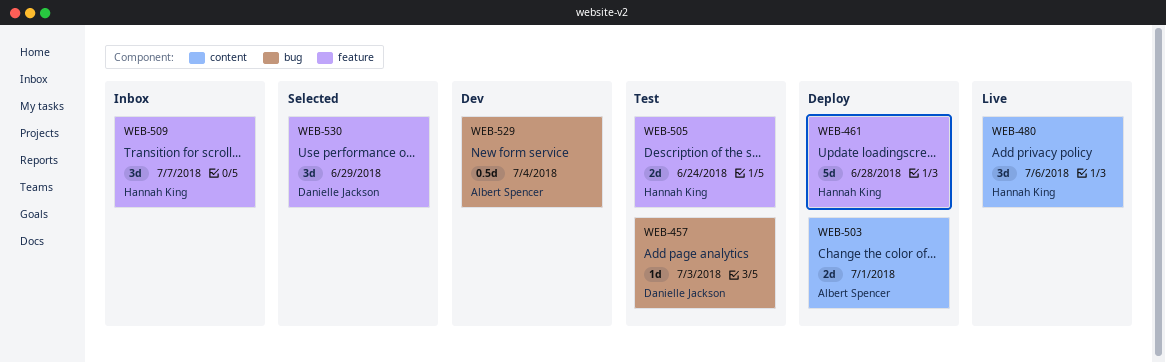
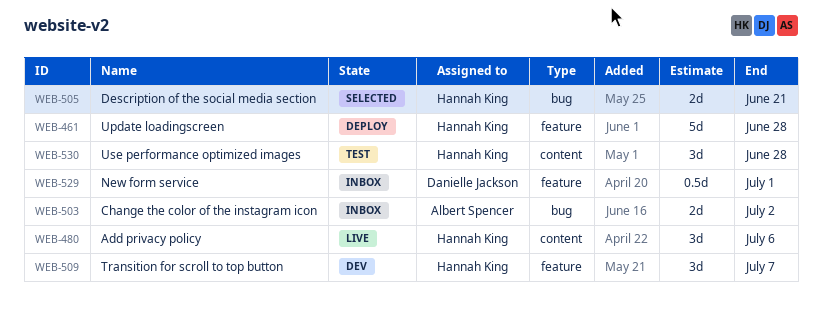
WEB-457: present -> none
WEB-503, status: Deploy -> Inbox
WEB-503, label: content -> bug
WEB-503, due: Jul 1 -> Jul 2
WEB-505, status: Test -> Selected
WEB-505, label: feature -> bug
WEB-505, due: Jun 24 -> Jun 21
WEB-509, status: Inbox -> Dev
WEB-529, status: Dev -> Inbox
WEB-529, owner: Albert Spencer -> Danielle Jackson
WEB-529, label: bug -> feature
WEB-529, due: Jul 4 -> Jul 1
WEB-530, status: Selected -> Test
WEB-530, owner: Danielle Jackson -> Hannah King
WEB-530, label: feature -> content
WEB-530, due: Jun 29 -> Jun 28

